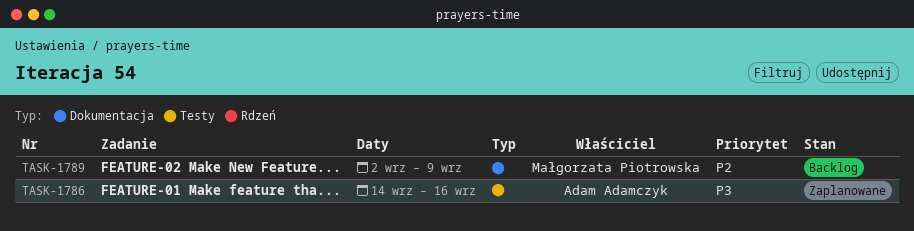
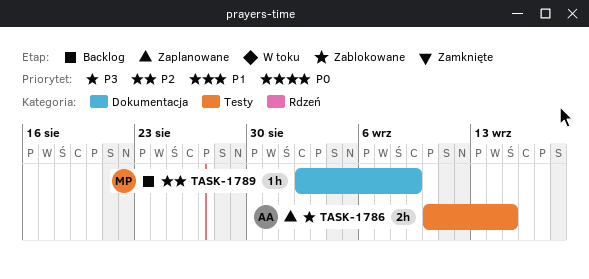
TASK-1786, start: Sep 14 -> Sep 10
TASK-1786, due: Sep 16 -> Sep 15

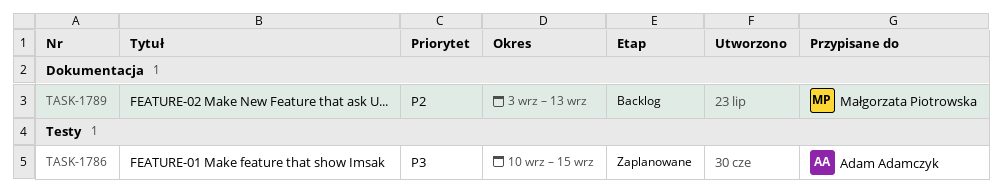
TASK-1789, start: Sep 2 -> Sep 3
TASK-1789, due: Sep 9 -> Sep 13

